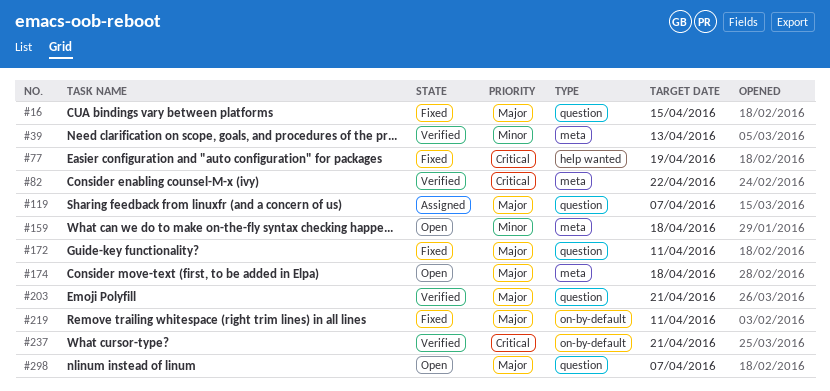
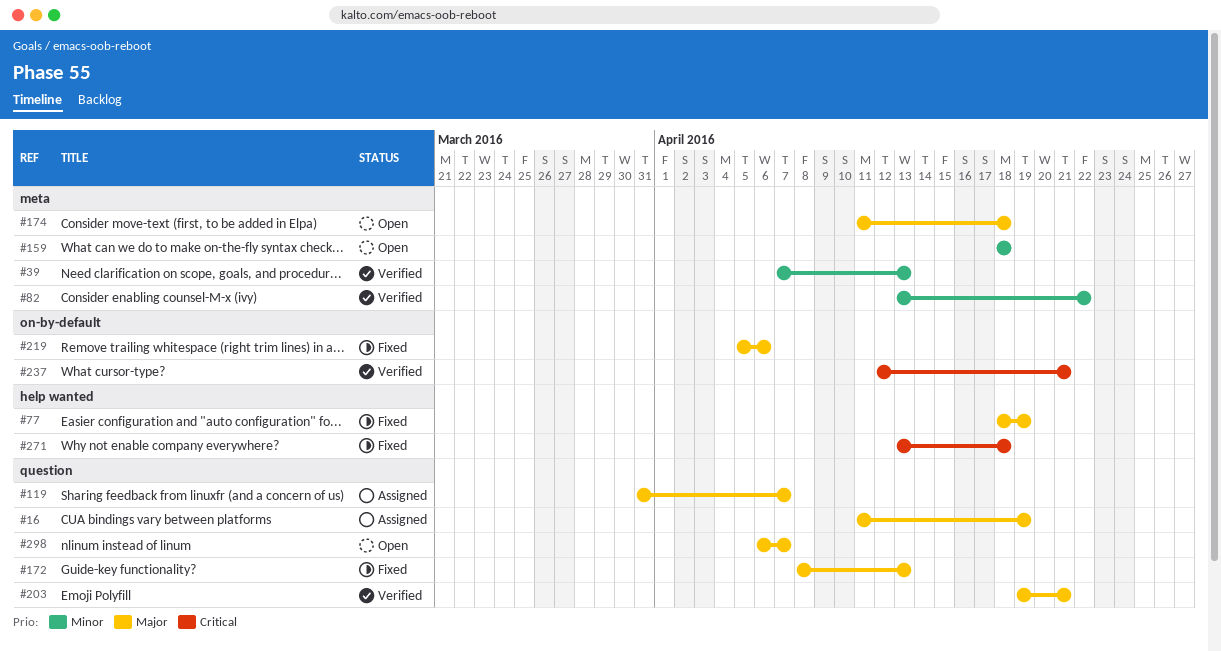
#16, status: Fixed -> Assigned
#16, due: Apr 15 -> Apr 19
#77, priority: Critical -> Major
#82, priority: Critical -> Minor
#172, due: Apr 11 -> Apr 13
#219, due: Apr 11 -> Apr 6
#271: none -> present

